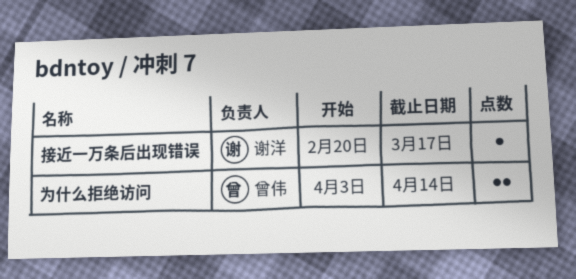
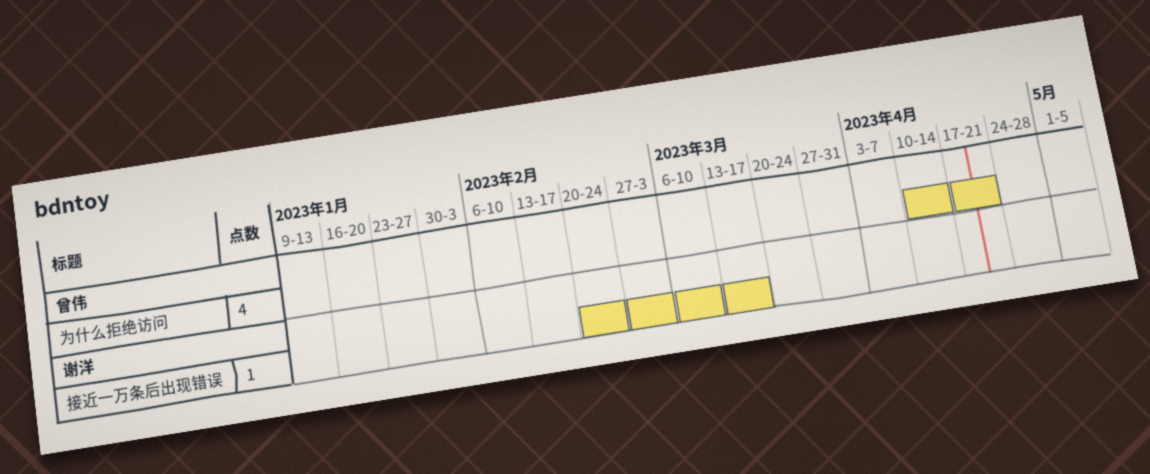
为什么拒绝访问, estimate: 2 -> 4
为什么拒绝访问, start: Apr 3 -> Apr 10
为什么拒绝访问, due: Apr 14 -> Apr 21

